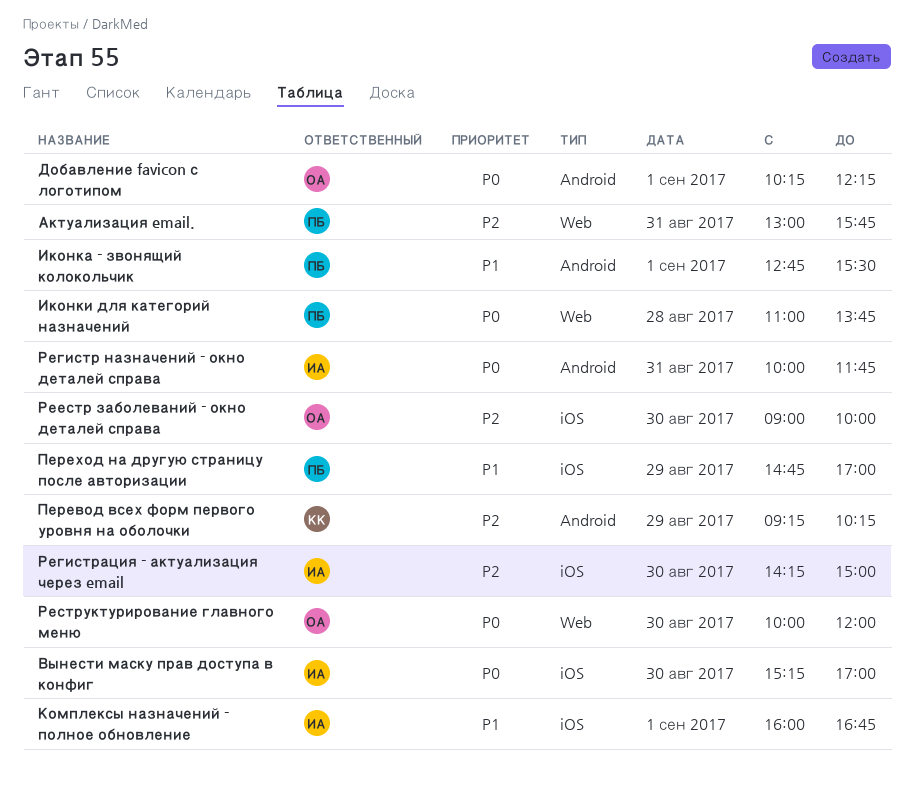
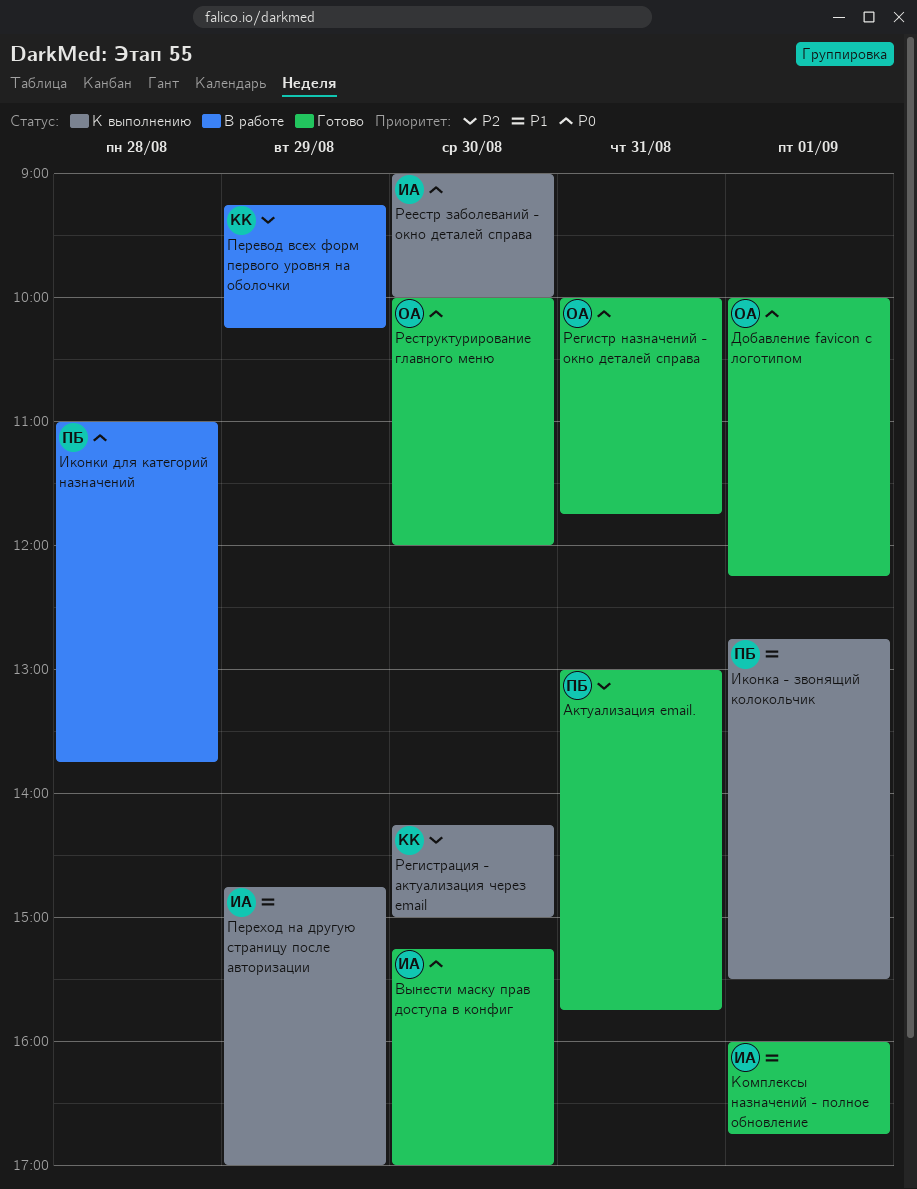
Добавление favicon с логотипом, begins: 10:15 -> 10:00
Переход на другую страницу после авторизации, owner: ПБ -> ИА
Регистр назначений - окно деталей справа, owner: ИА -> ОА
Регистрация - актуализация через email, owner: ИА -> КК
Реестр заболеваний - окно деталей справа, owner: ОА -> ИА
Реестр заболеваний - окно деталей справа, priority: P2 -> P0

